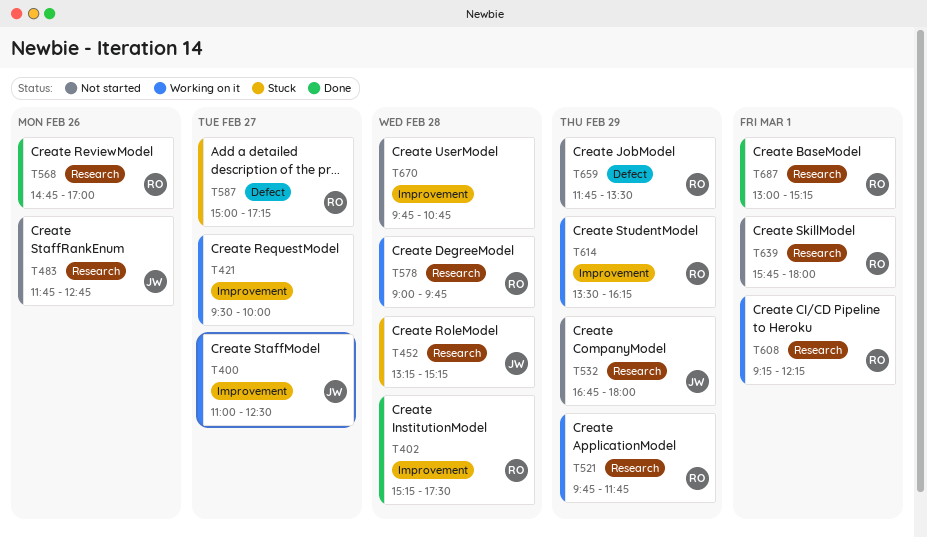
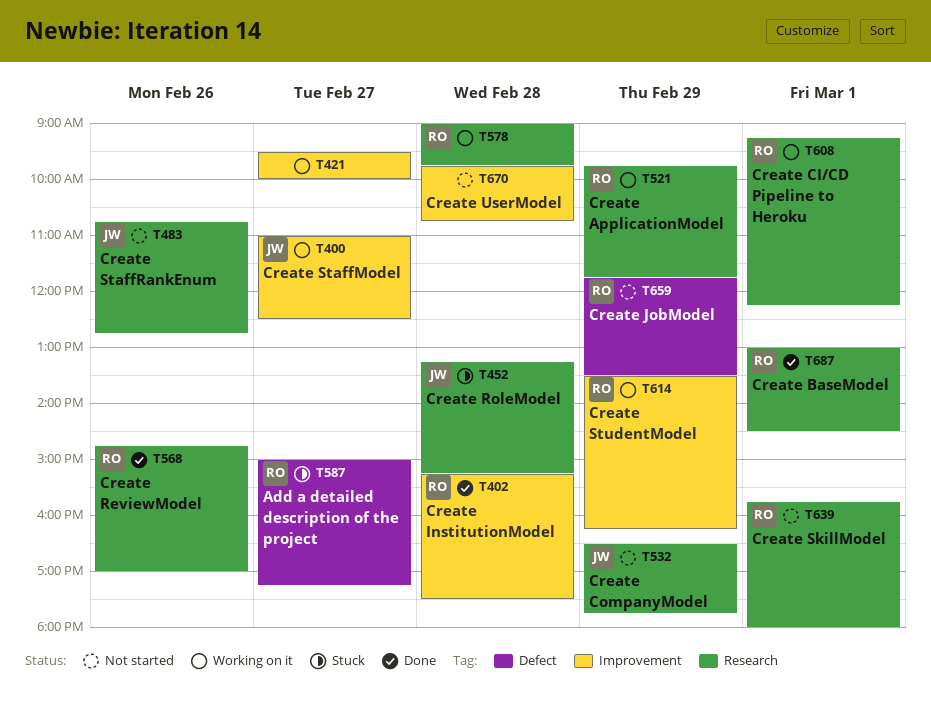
T483, begins: 11:45 -> 10:45
T532, begins: 16:45 -> 16:30
T532, ends: 18:00 -> 17:45
T687, ends: 15:15 -> 14:30

